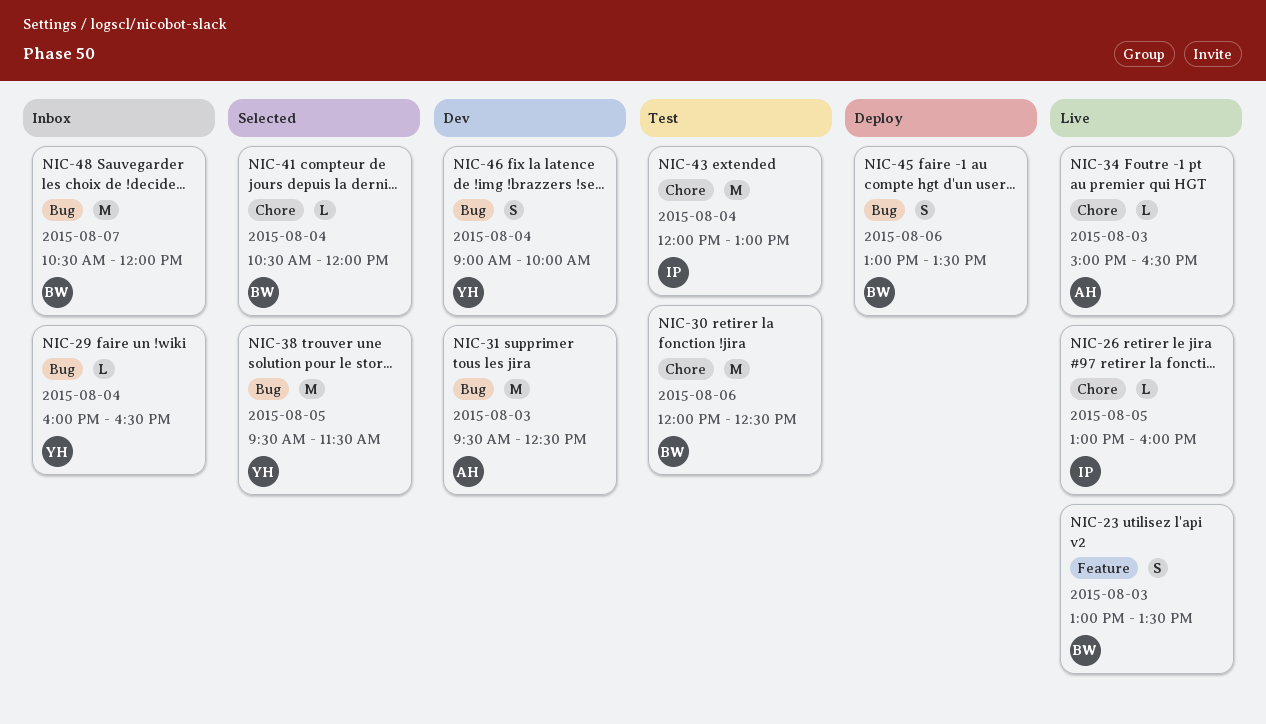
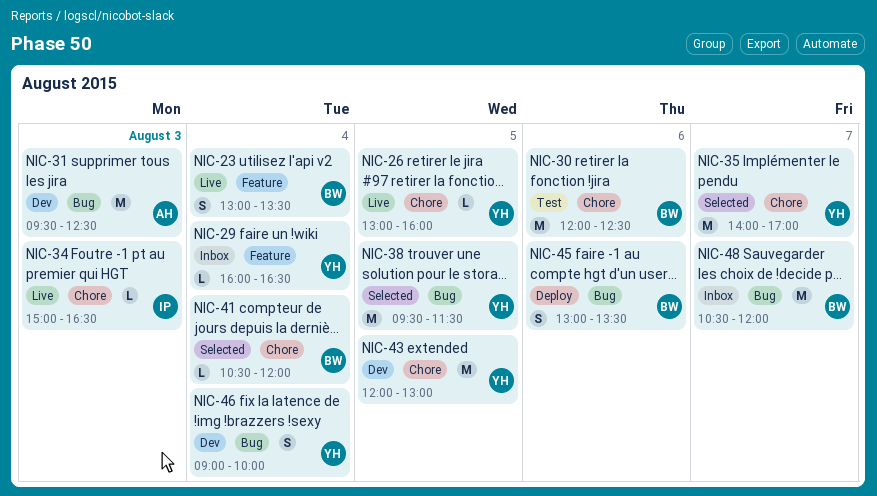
NIC-23, day: Aug 3 -> Aug 4
NIC-26, owner: IP -> YH
NIC-29, label: Bug -> Feature
NIC-34, owner: AH -> IP
NIC-35: none -> present
NIC-43, status: Test -> Dev
NIC-43, owner: IP -> YH
NIC-43, day: Aug 4 -> Aug 5

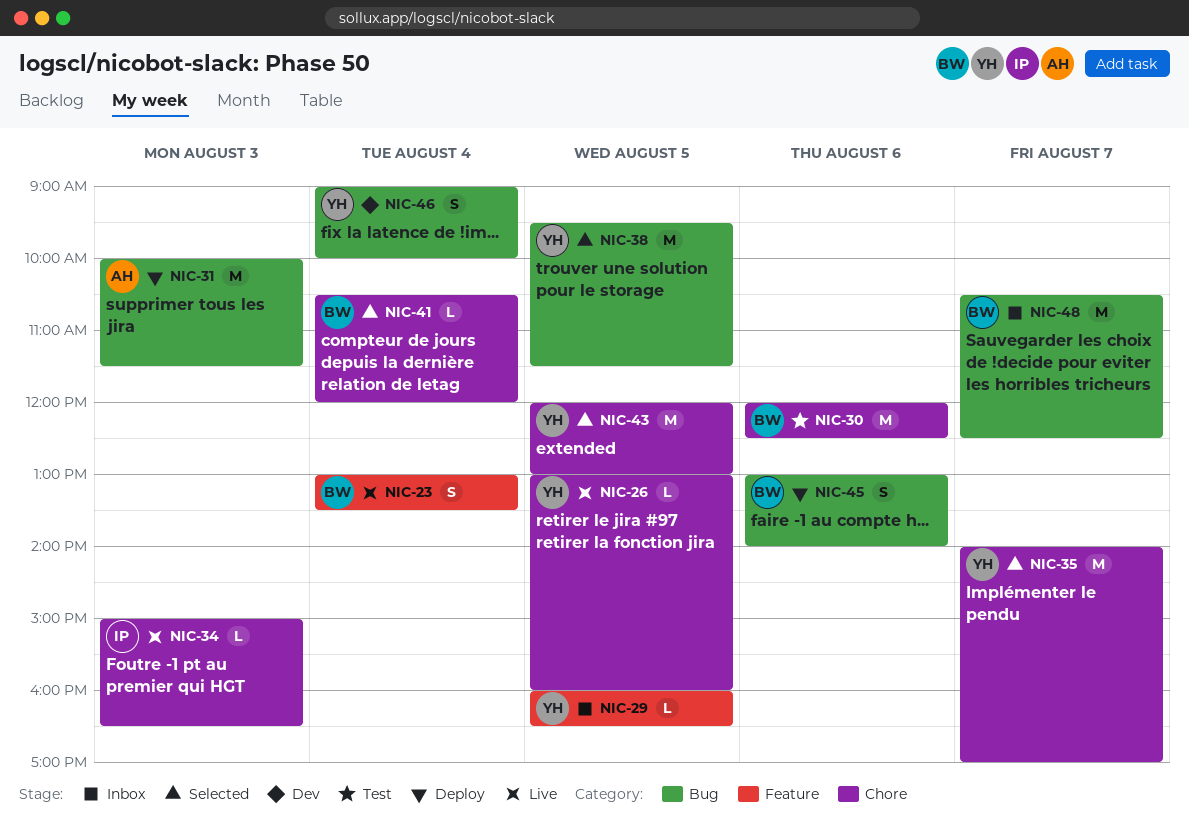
NIC-29, day: Aug 4 -> Aug 5
NIC-31, status: Dev -> Deploy
NIC-31, begins: 09:30 -> 10:00
NIC-31, ends: 12:30 -> 11:30
NIC-43, status: Dev -> Selected
NIC-45, ends: 13:30 -> 14:00
NIC-48, ends: 12:00 -> 12:30

